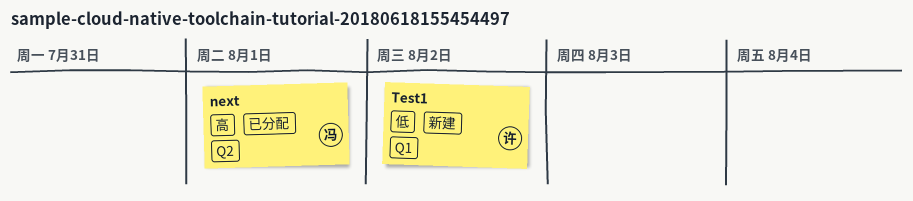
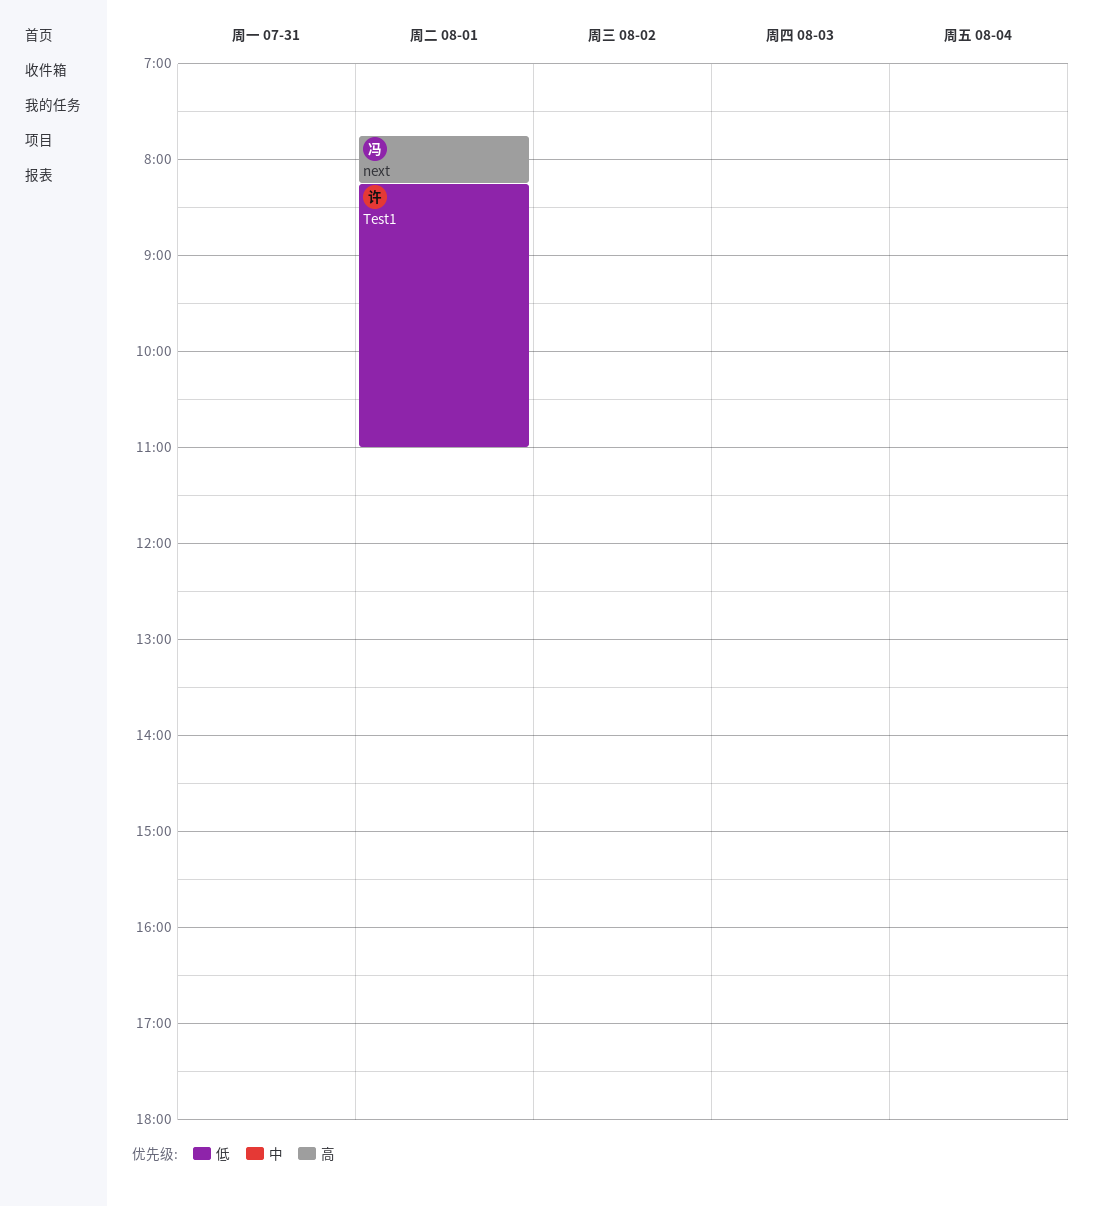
Test1, day: Aug 2 -> Aug 1

